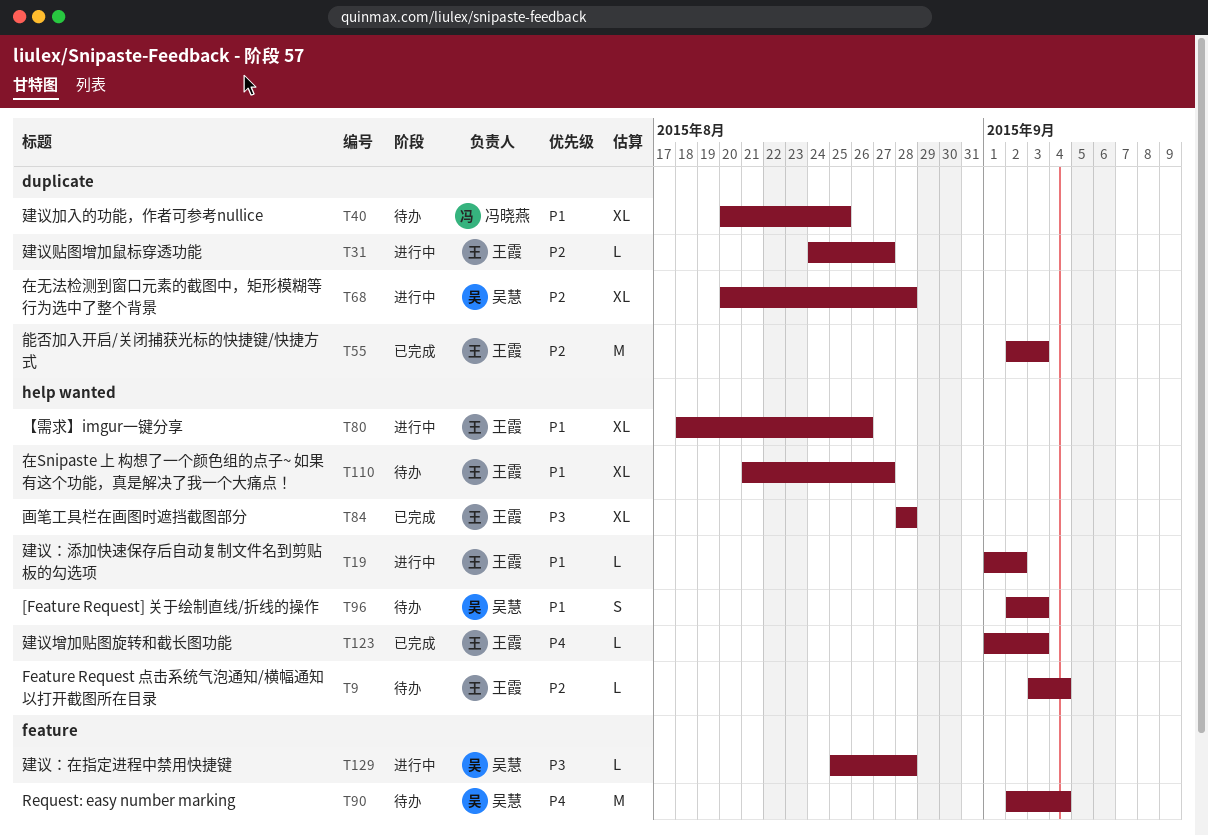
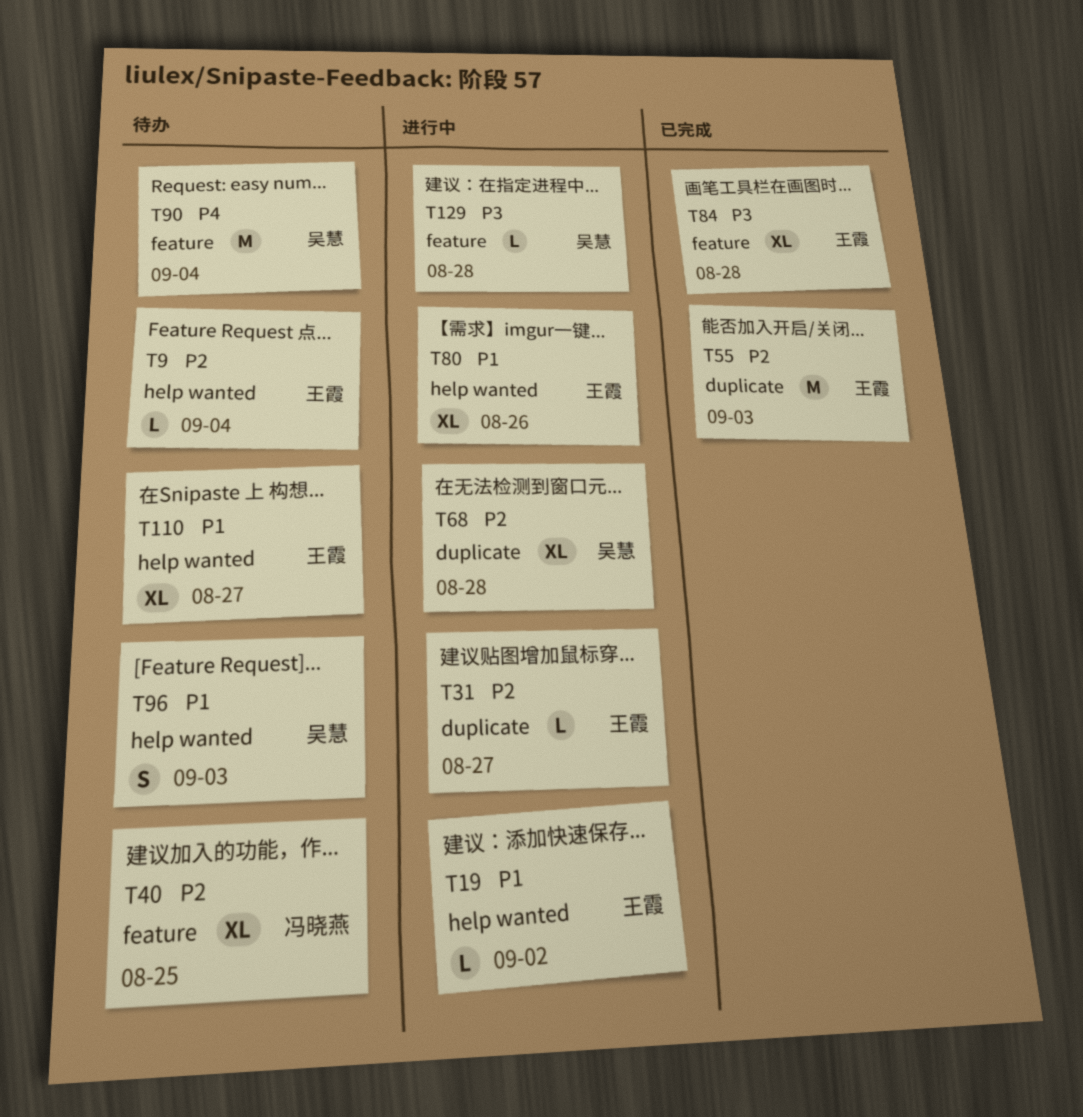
T40, priority: P1 -> P2
T40, label: duplicate -> feature
T84, label: help wanted -> feature
T123: present -> none

